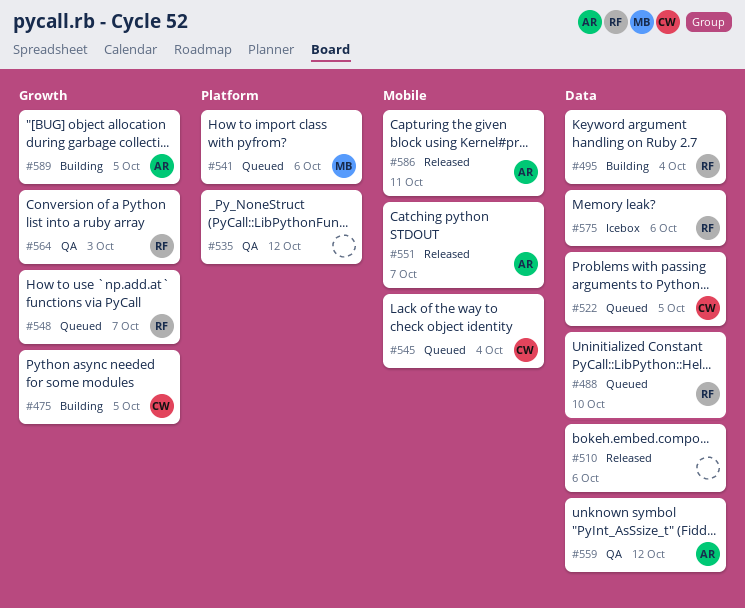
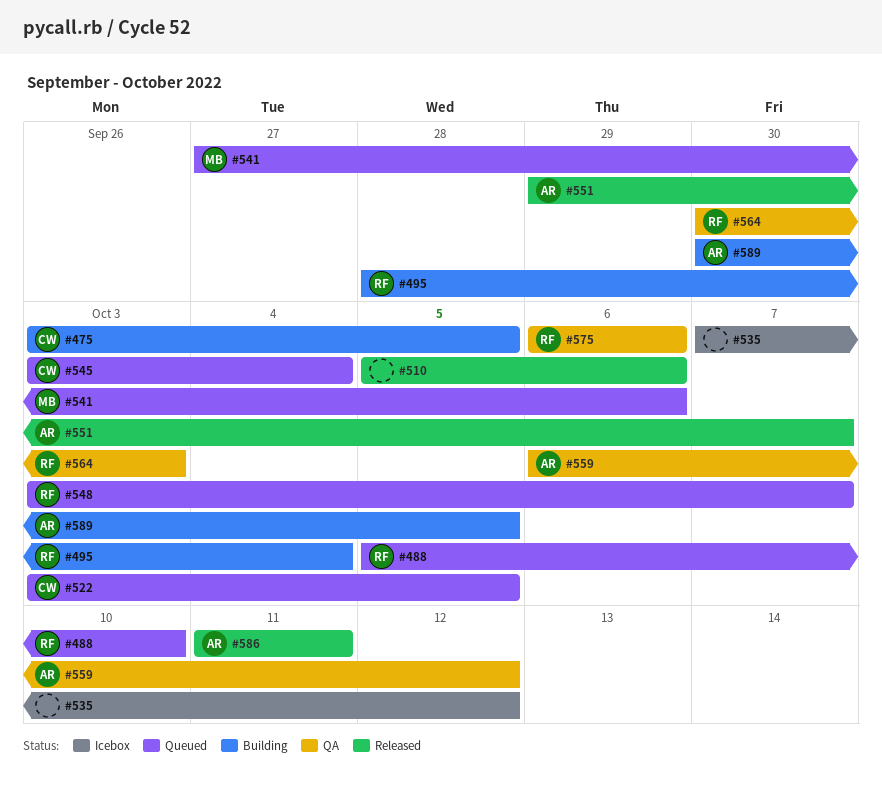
#535, status: QA -> Icebox
#575, status: Icebox -> QA

